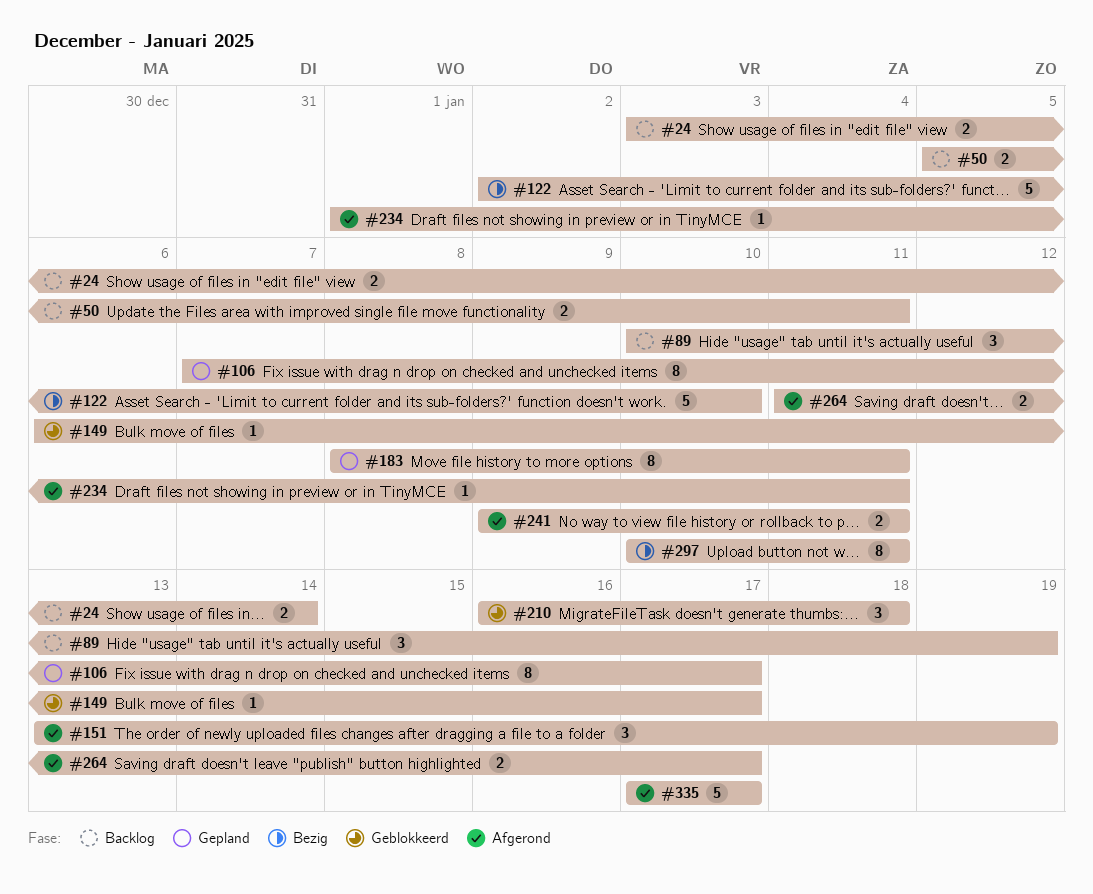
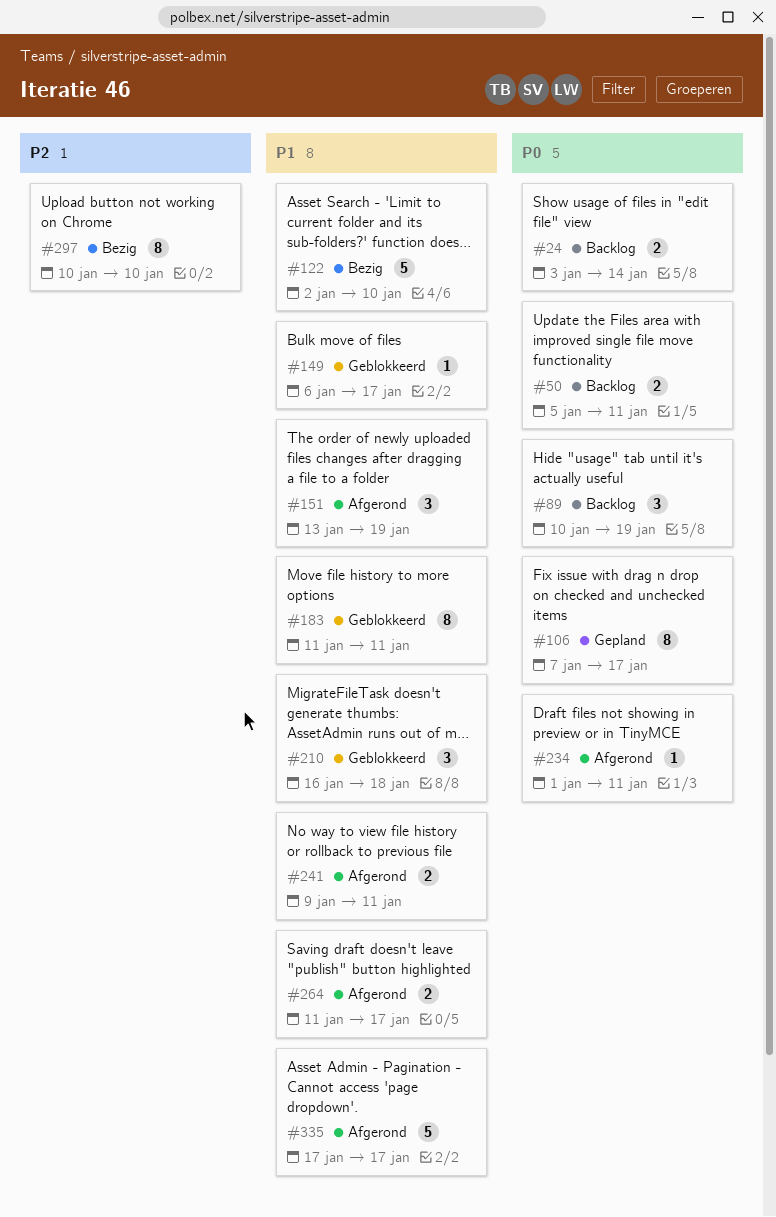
#183, status: Gepland -> Geblokkeerd
#183, start: Jan 8 -> Jan 11
#297, due: Jan 11 -> Jan 10

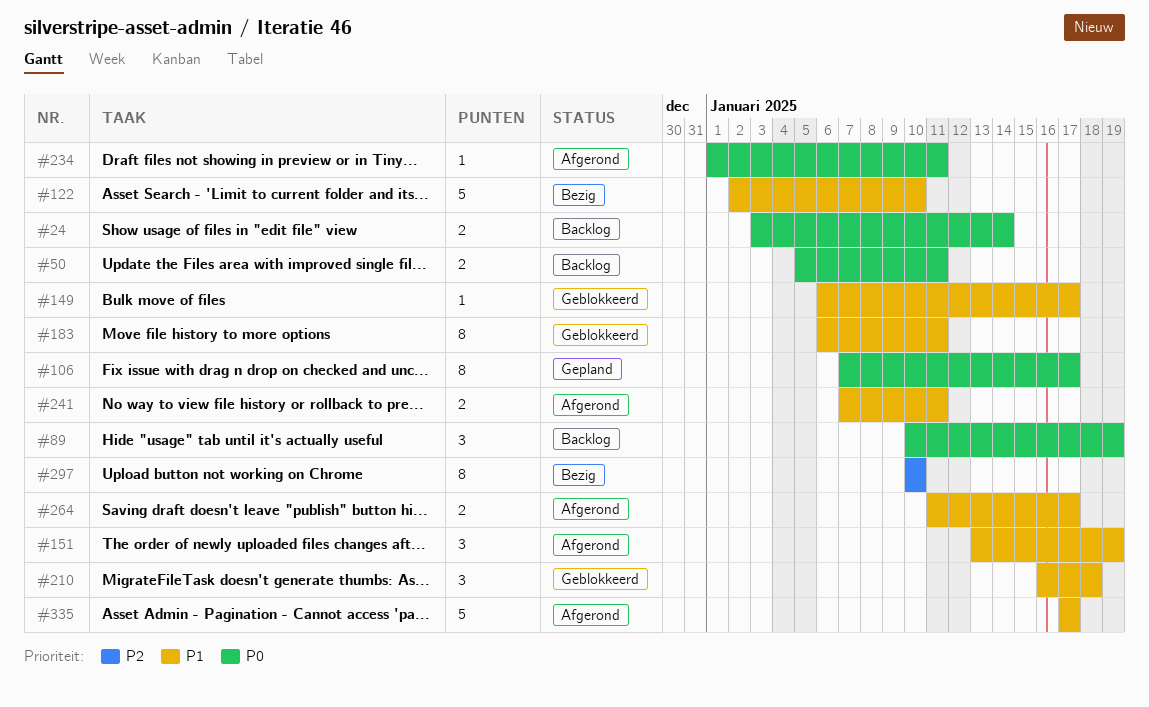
#183, start: Jan 11 -> Jan 6
#241, start: Jan 9 -> Jan 7

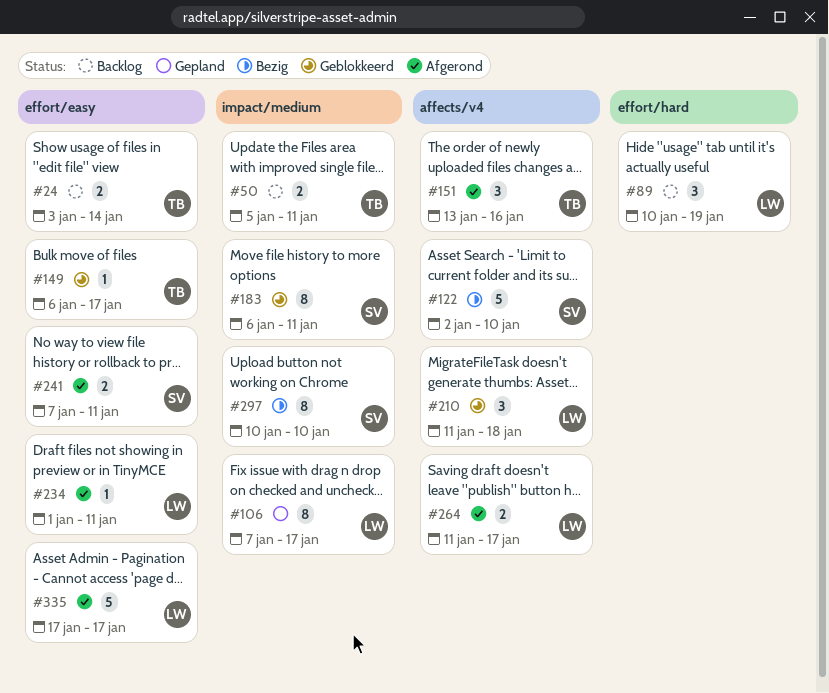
#151, due: Jan 19 -> Jan 16
#210, start: Jan 16 -> Jan 11

